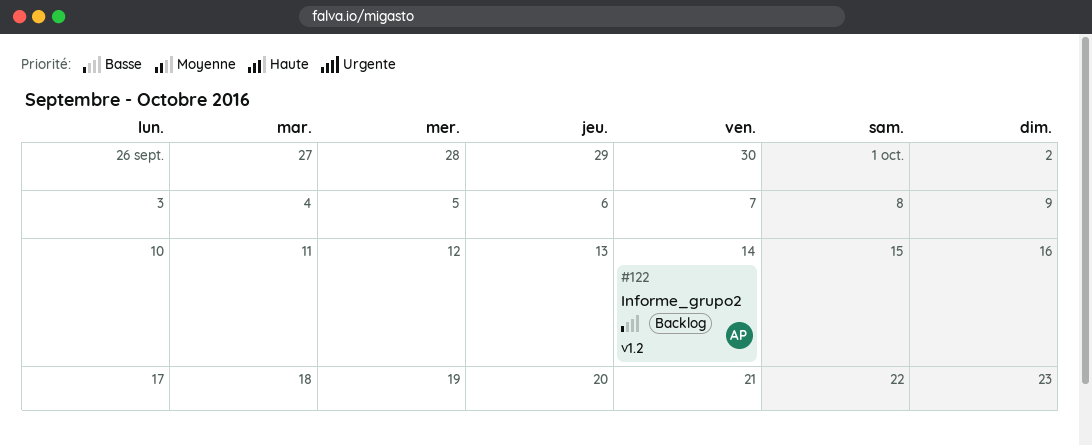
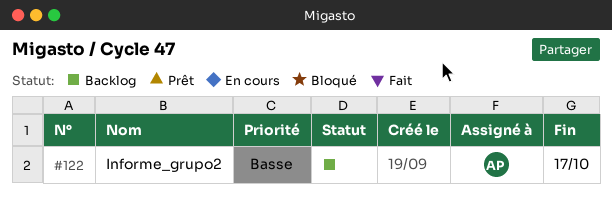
#122, due: Oct 14 -> Oct 17

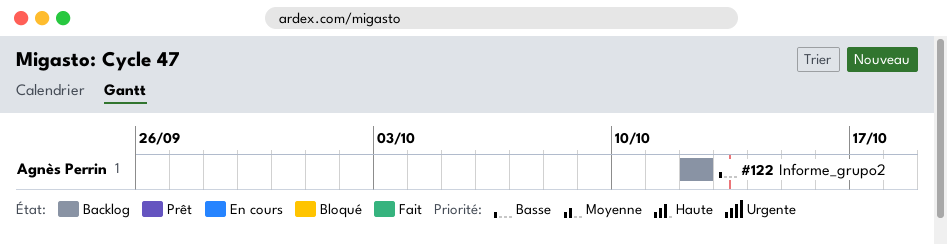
#122, due: Oct 17 -> Oct 12

